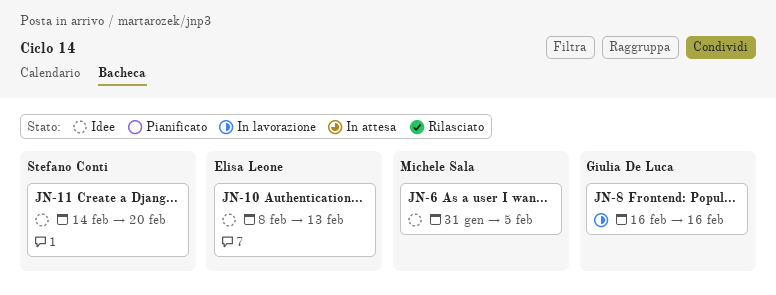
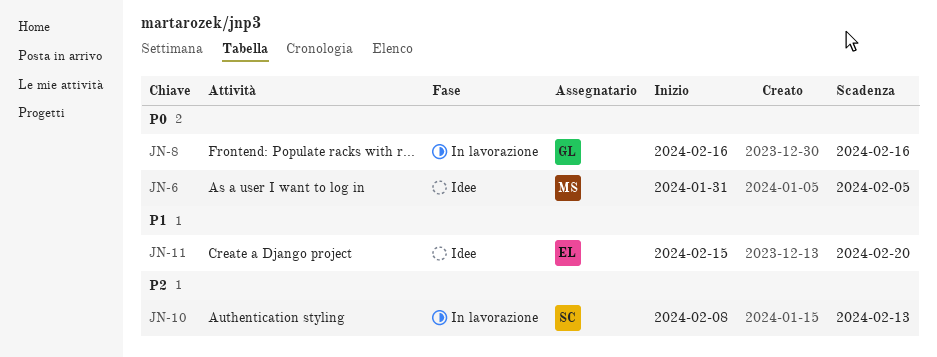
JN-10, status: Idee -> In lavorazione
JN-10, owner: Elisa Leone -> Stefano Conti
JN-11, owner: Stefano Conti -> Elisa Leone
JN-11, start: Feb 14 -> Feb 15

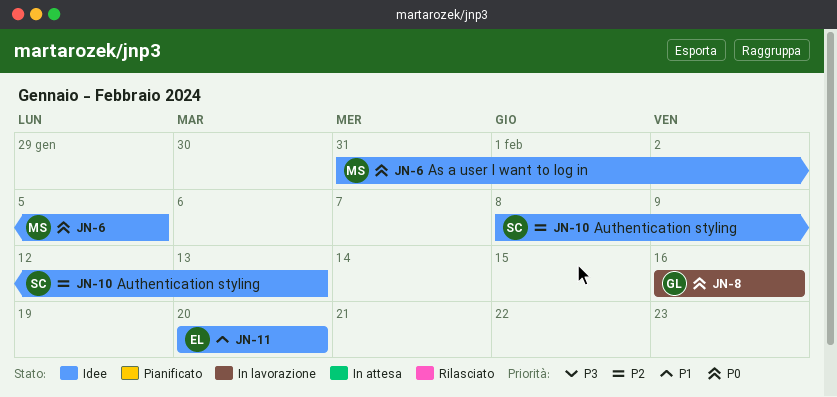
JN-10, status: In lavorazione -> Idee
JN-11, start: Feb 15 -> Feb 20

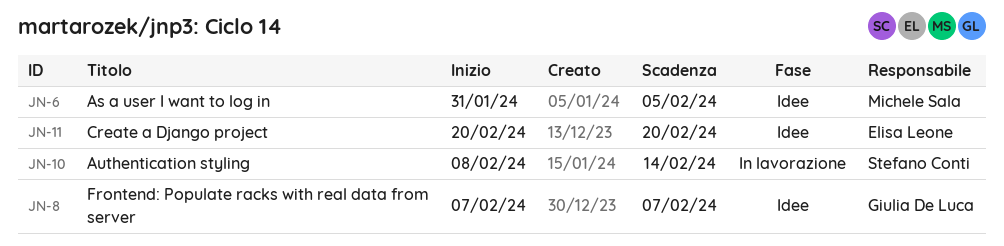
JN-8, status: In lavorazione -> Idee
JN-8, start: Feb 16 -> Feb 7
JN-8, due: Feb 16 -> Feb 7
JN-10, status: Idee -> In lavorazione
JN-10, due: Feb 13 -> Feb 14

